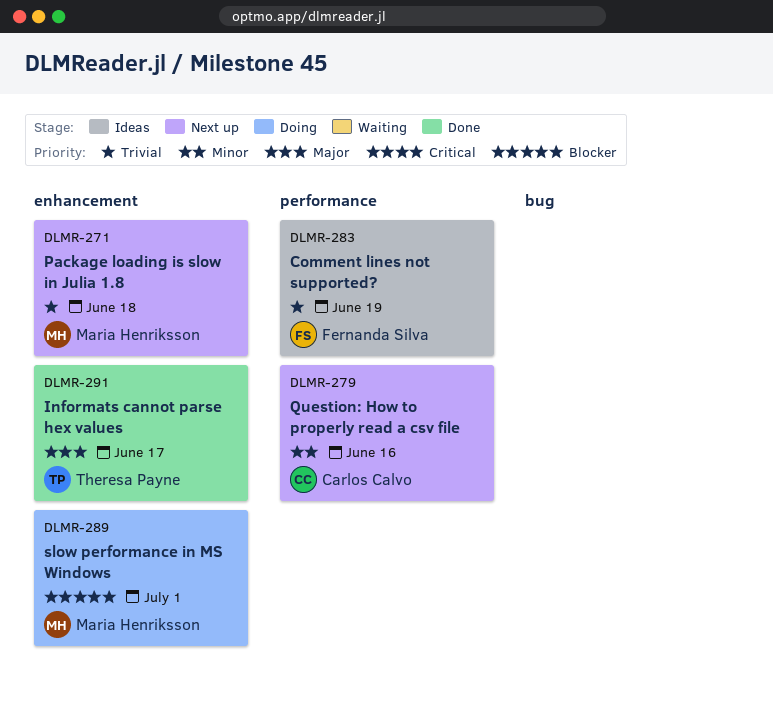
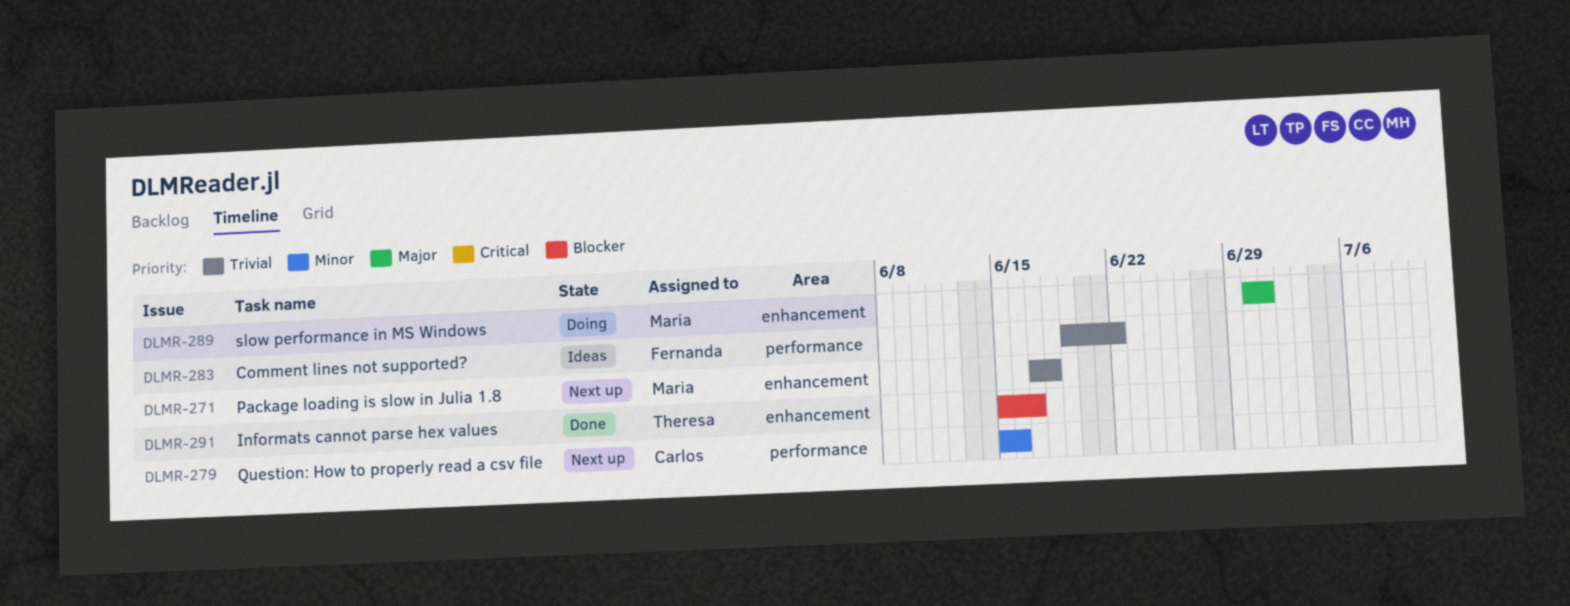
DLMR-283, due: Jun 19 -> Jun 22
DLMR-289, priority: Blocker -> Major
DLMR-291, priority: Major -> Blocker

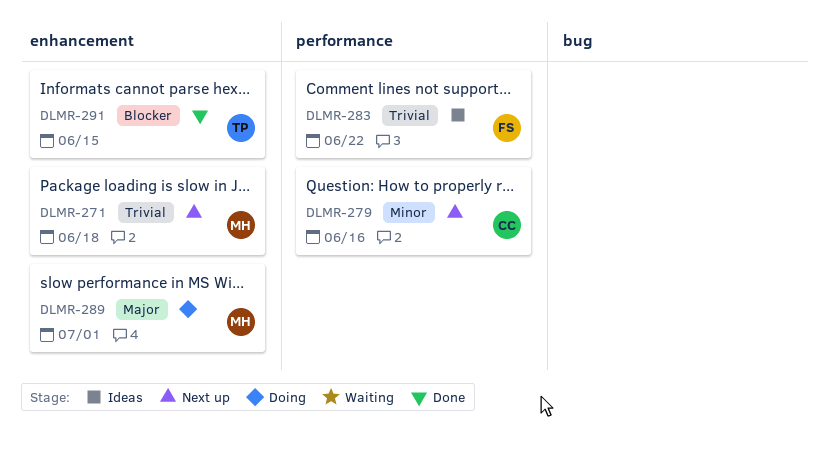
DLMR-291, due: Jun 17 -> Jun 15

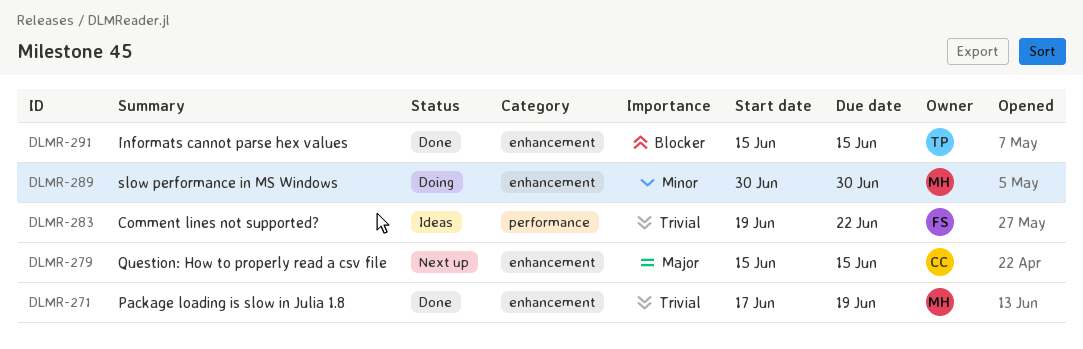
DLMR-271, status: Next up -> Done
DLMR-271, due: Jun 18 -> Jun 19
DLMR-279, priority: Minor -> Major
DLMR-279, label: performance -> enhancement
DLMR-279, due: Jun 16 -> Jun 15
DLMR-289, priority: Major -> Minor
DLMR-289, due: Jul 1 -> Jun 30

